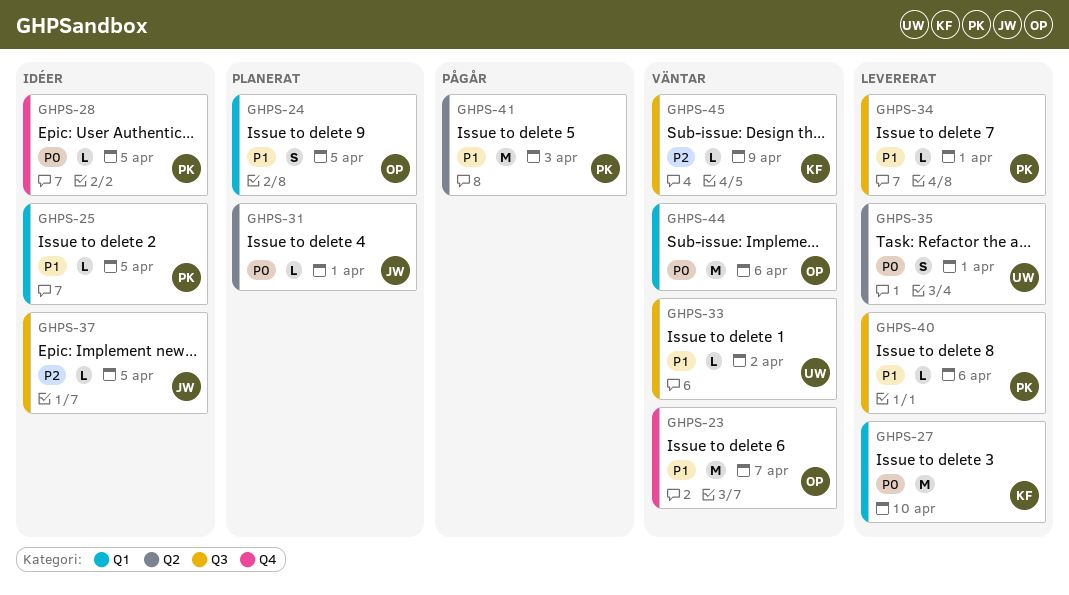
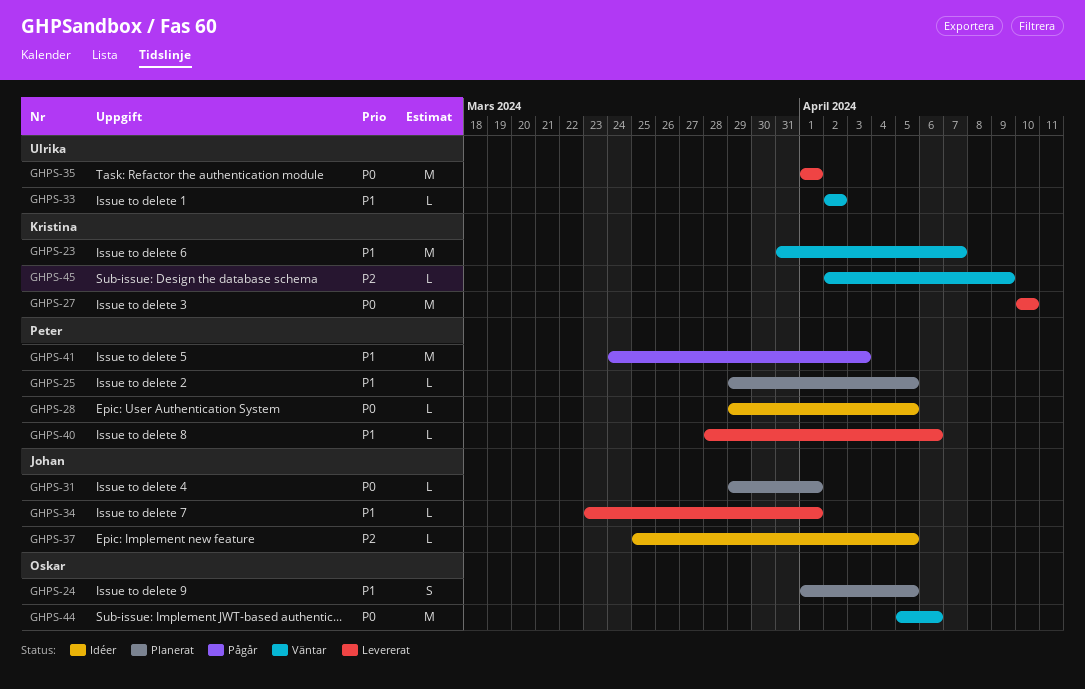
GHPS-23, owner: Oskar -> Kristina
GHPS-25, status: Idéer -> Planerat
GHPS-34, owner: Peter -> Johan
GHPS-35, estimate: S -> M

